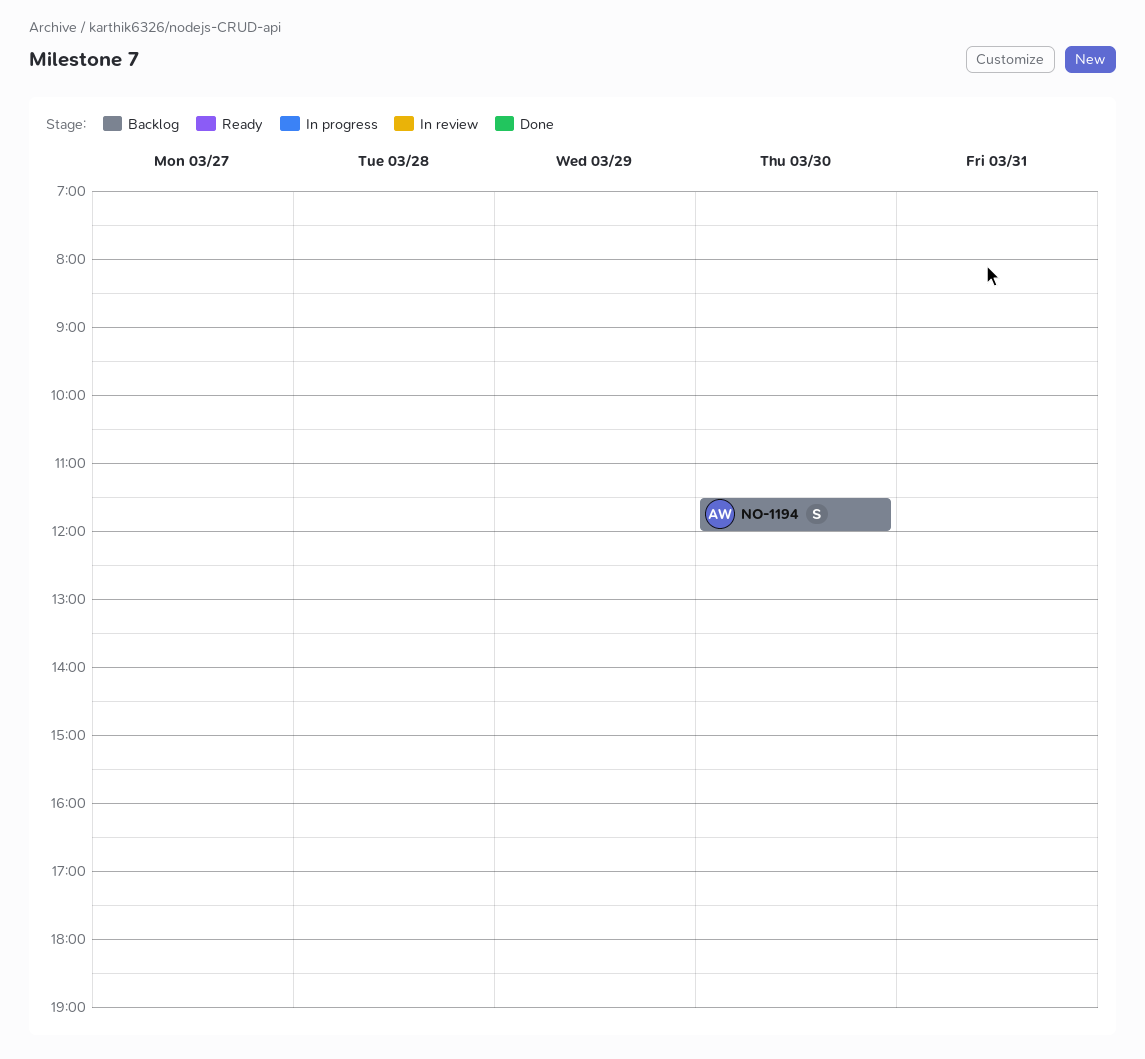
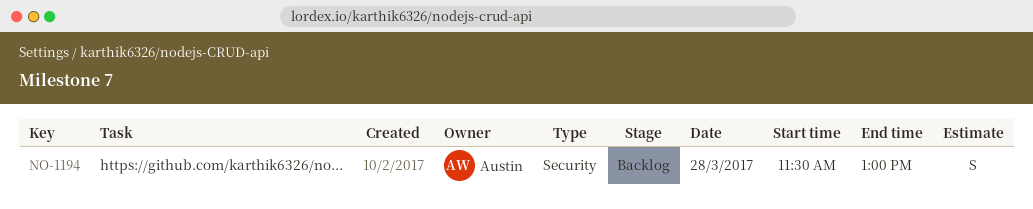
NO-1194, day: Mar 30 -> Mar 28
NO-1194, ends: 12:00 -> 13:00

